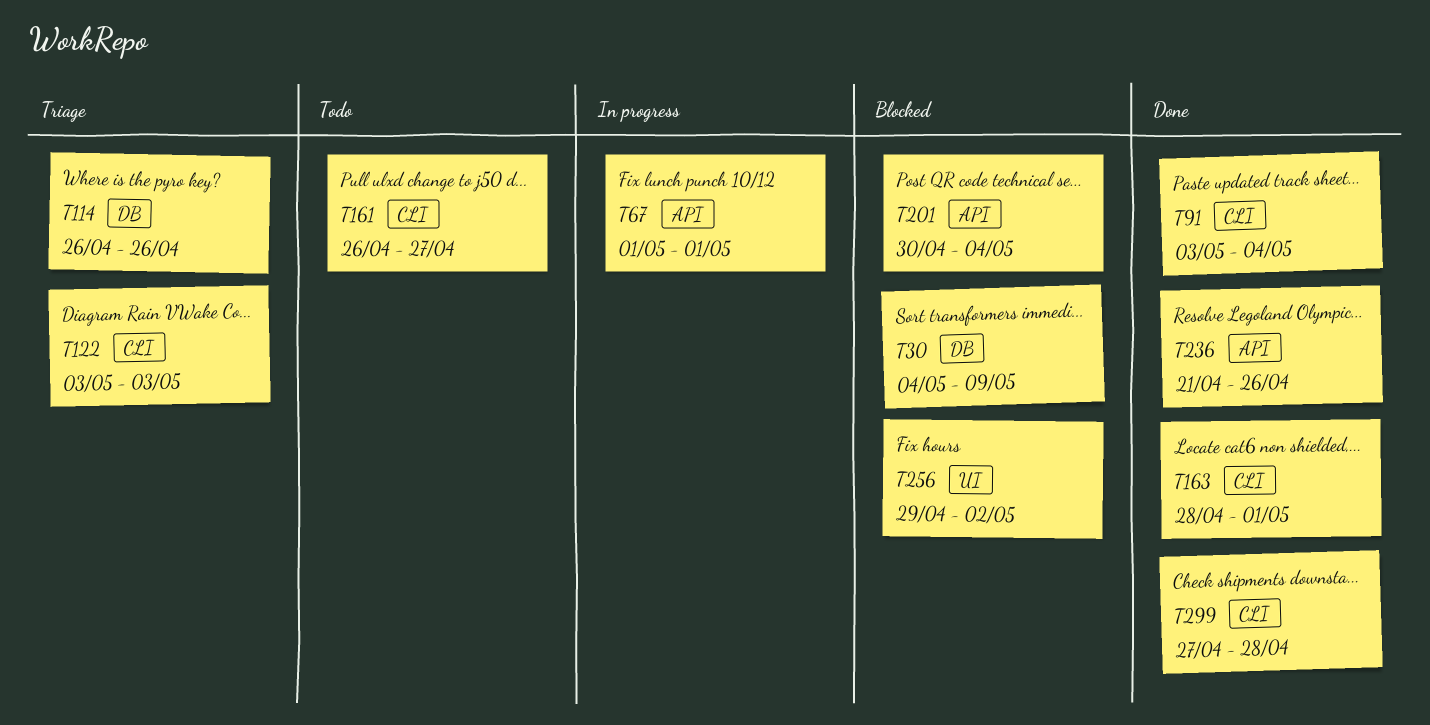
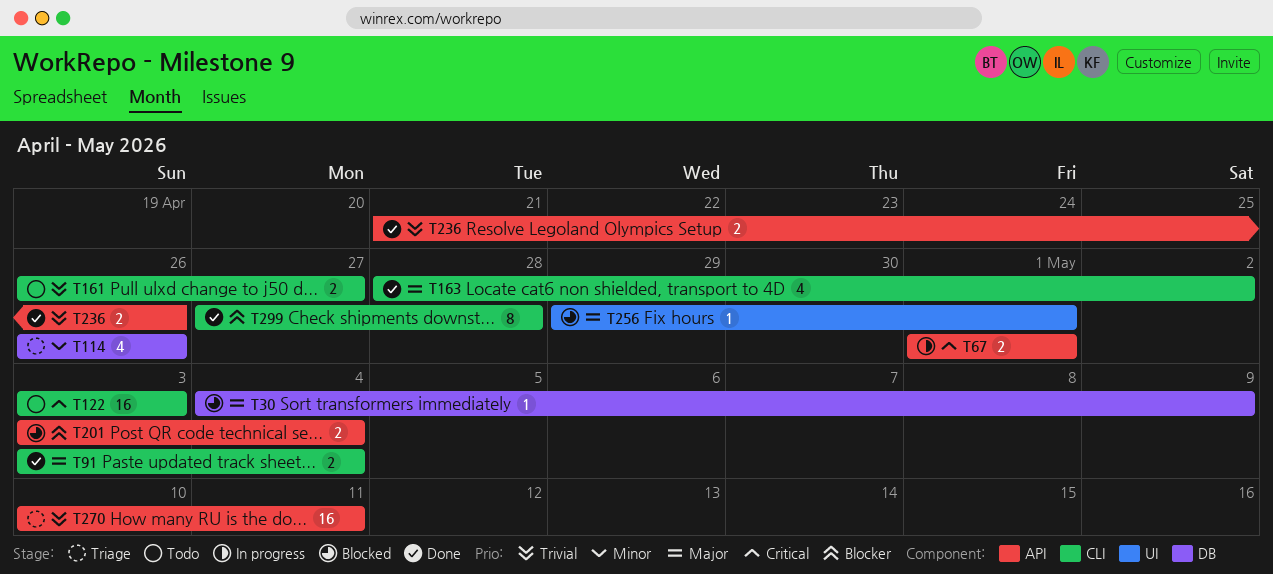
T122, status: Triage -> Todo
T163, due: May 1 -> May 2
T201, start: Apr 30 -> May 3
T256, due: May 2 -> May 1
T270: none -> present

